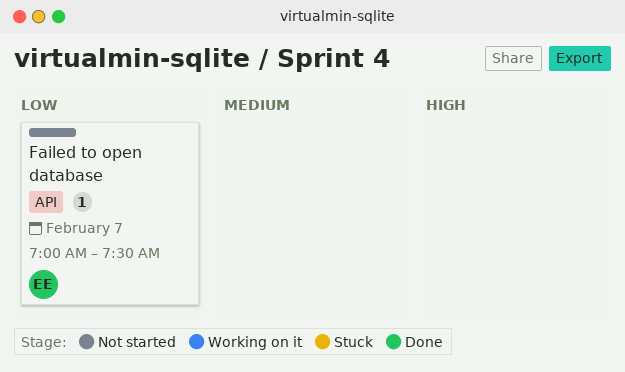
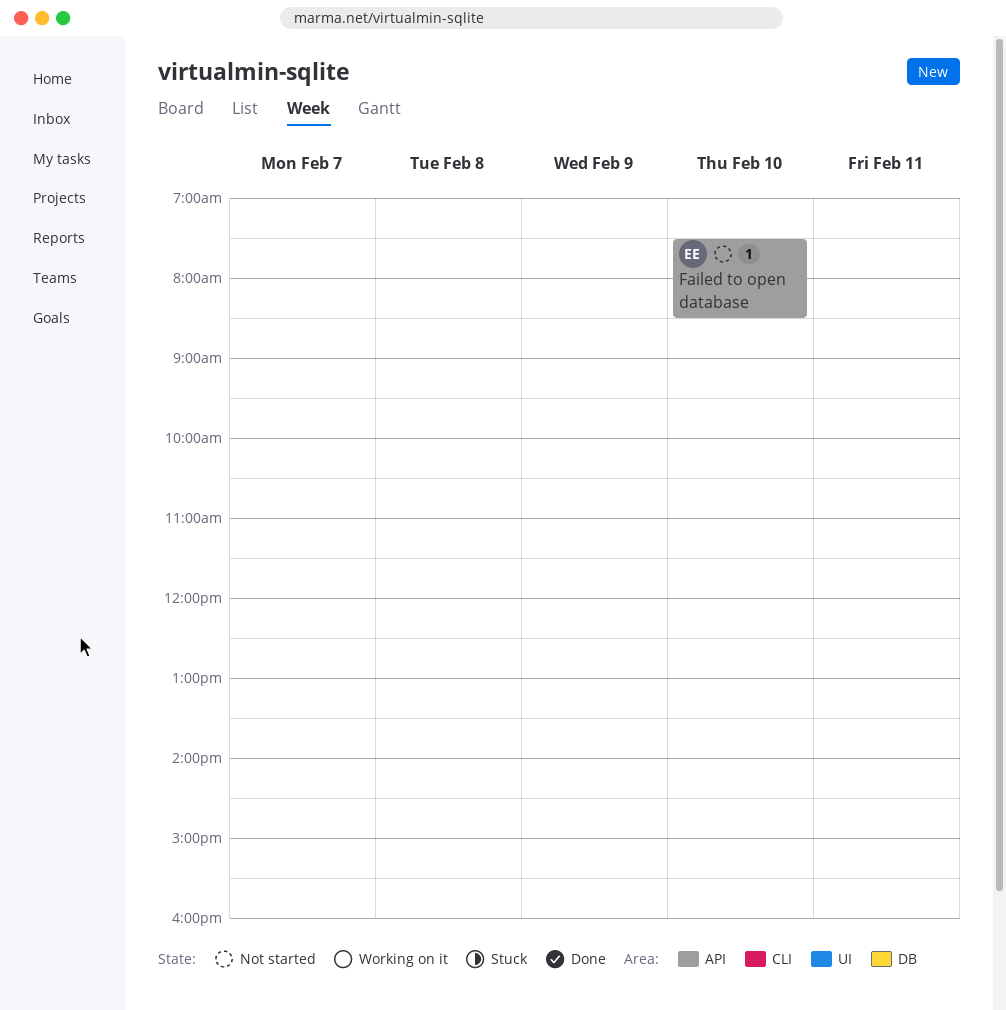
Failed to open database, day: Feb 7 -> Feb 10
Failed to open database, begins: 07:00 -> 07:30
Failed to open database, ends: 07:30 -> 08:30

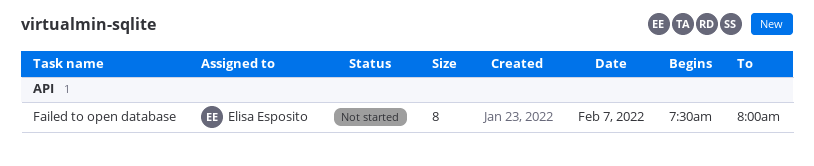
Failed to open database, estimate: 1 -> 8
Failed to open database, day: Feb 10 -> Feb 7
Failed to open database, ends: 08:30 -> 08:00

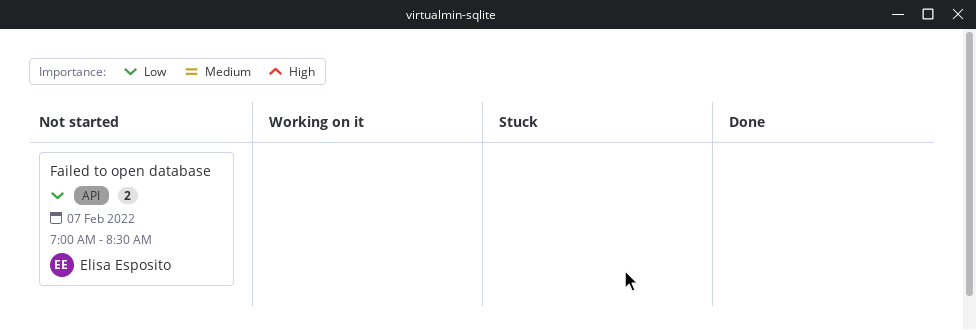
Failed to open database, estimate: 8 -> 2
Failed to open database, begins: 07:30 -> 07:00
Failed to open database, ends: 08:00 -> 08:30

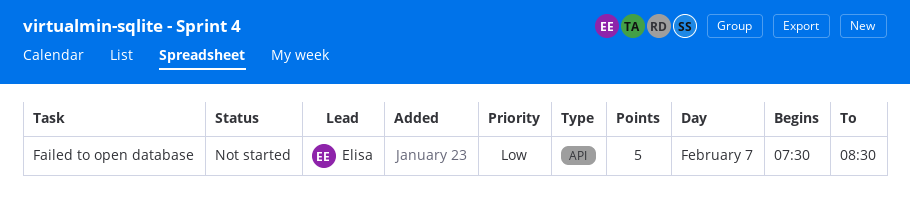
Failed to open database, estimate: 2 -> 5
Failed to open database, begins: 07:00 -> 07:30

